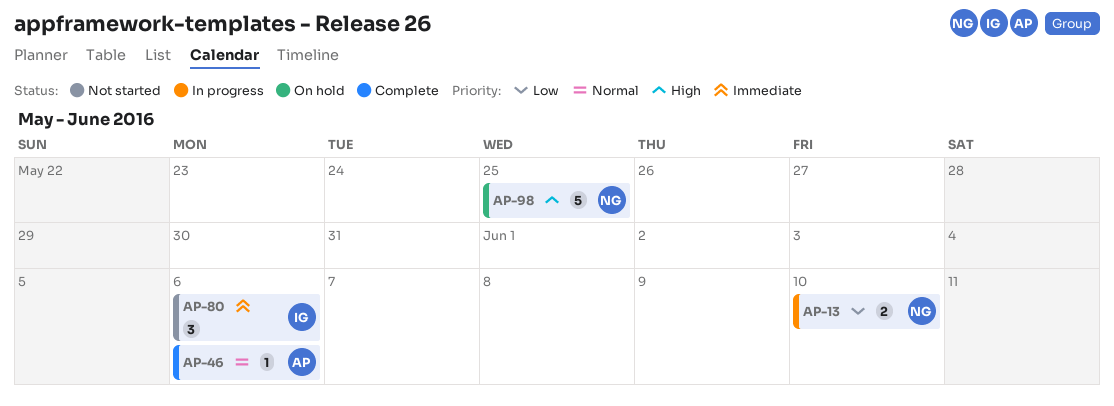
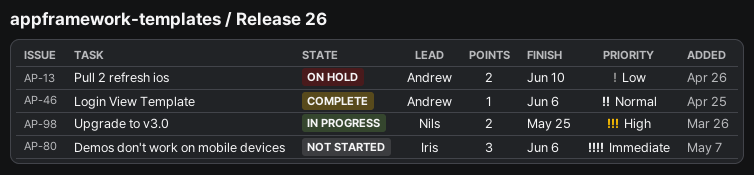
AP-13, status: In progress -> On hold
AP-13, owner: Nils -> Andrew
AP-98, status: On hold -> In progress
AP-98, estimate: 5 -> 2

